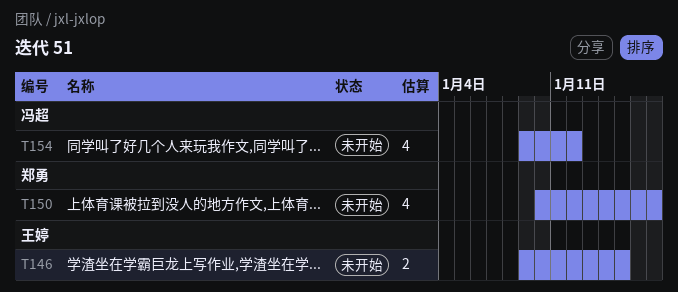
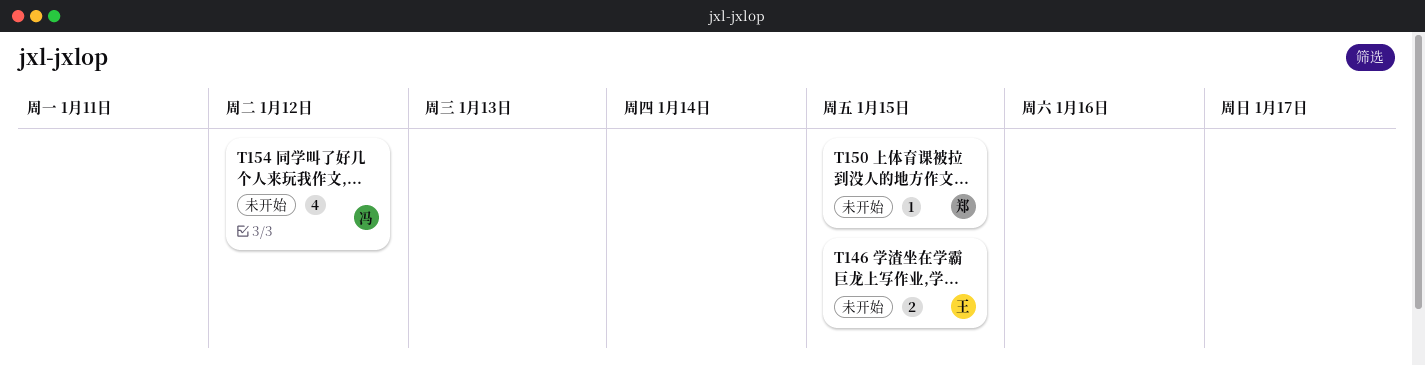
T150, estimate: 4 -> 1
T150, due: Jan 17 -> Jan 15

